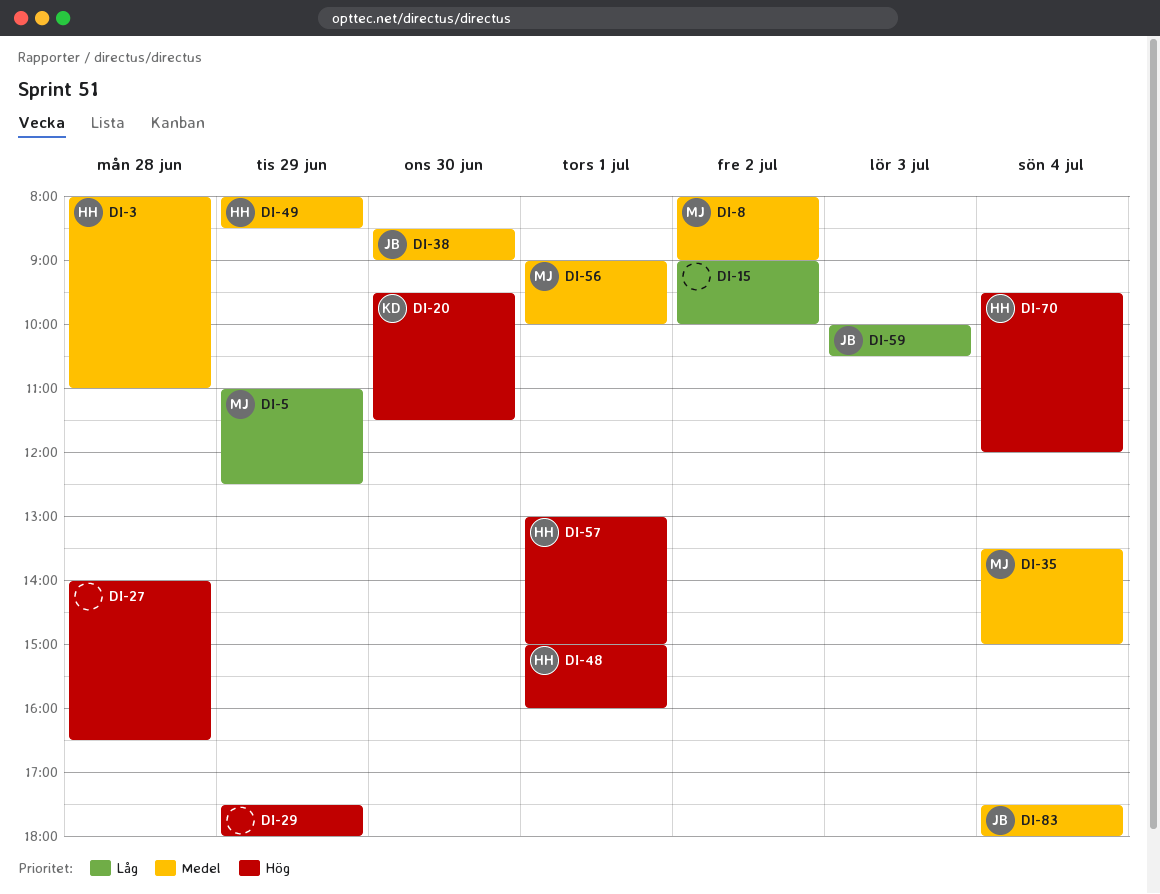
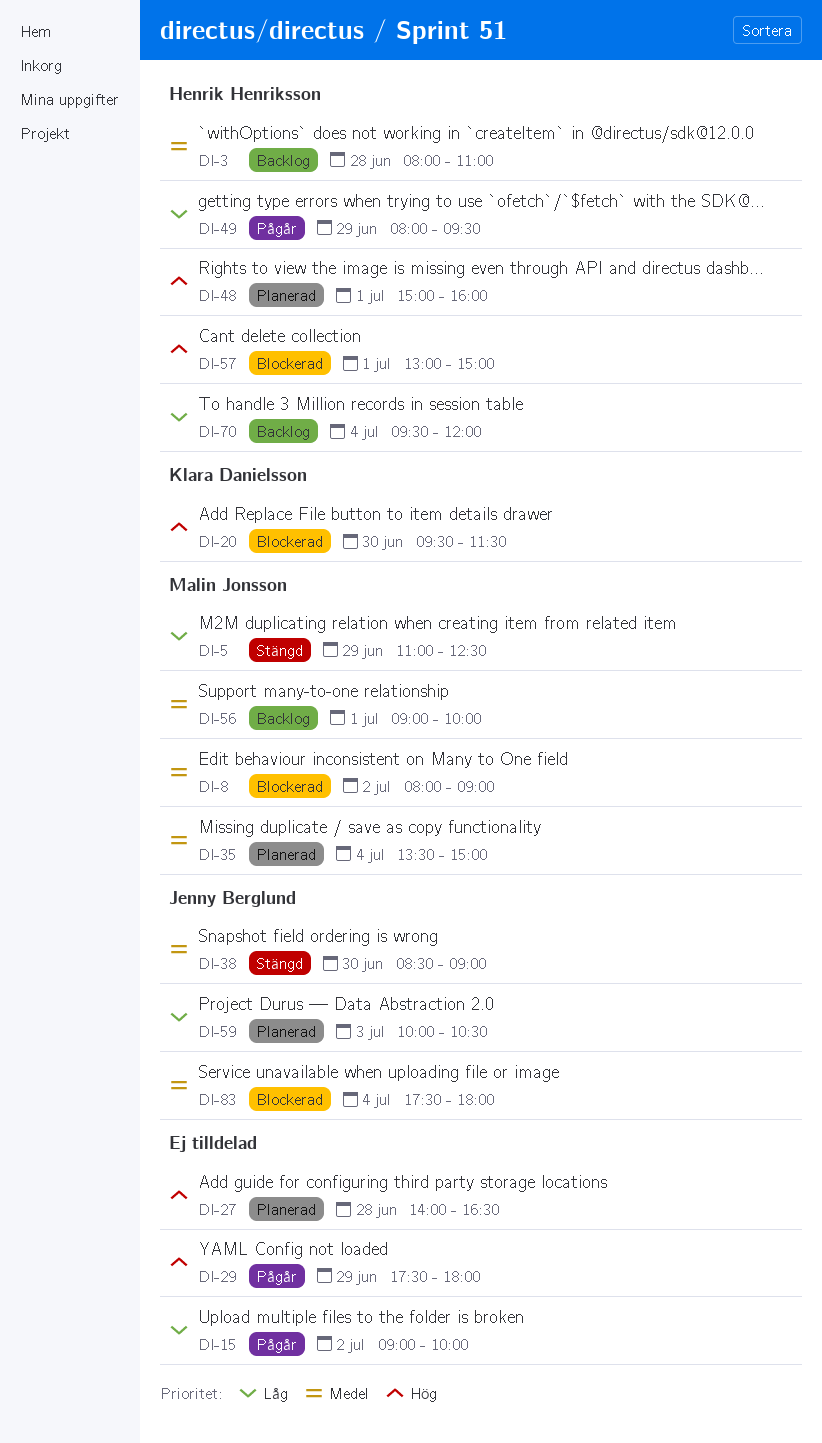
DI-49, priority: Medel -> Låg
DI-49, ends: 08:30 -> 09:30
DI-70, priority: Hög -> Låg

